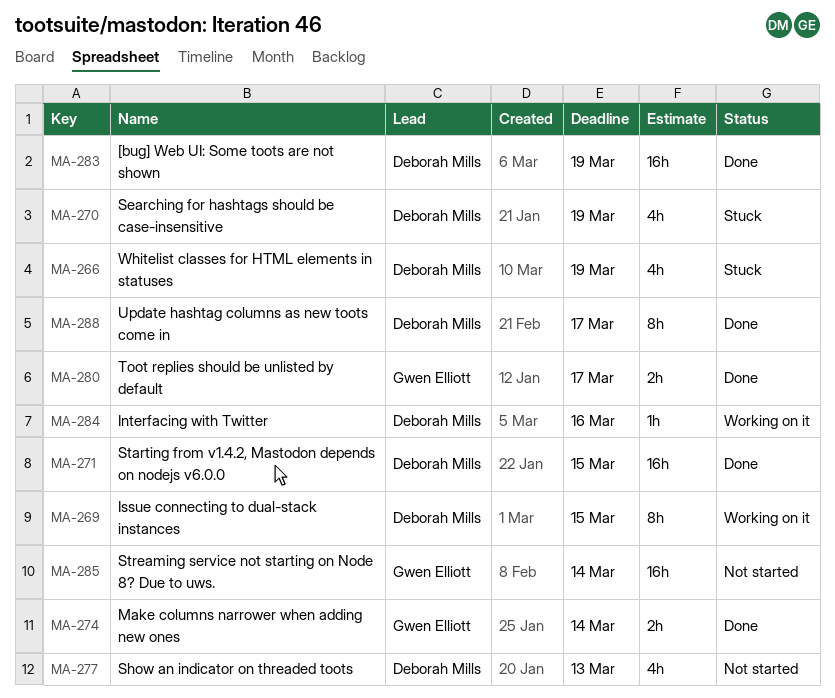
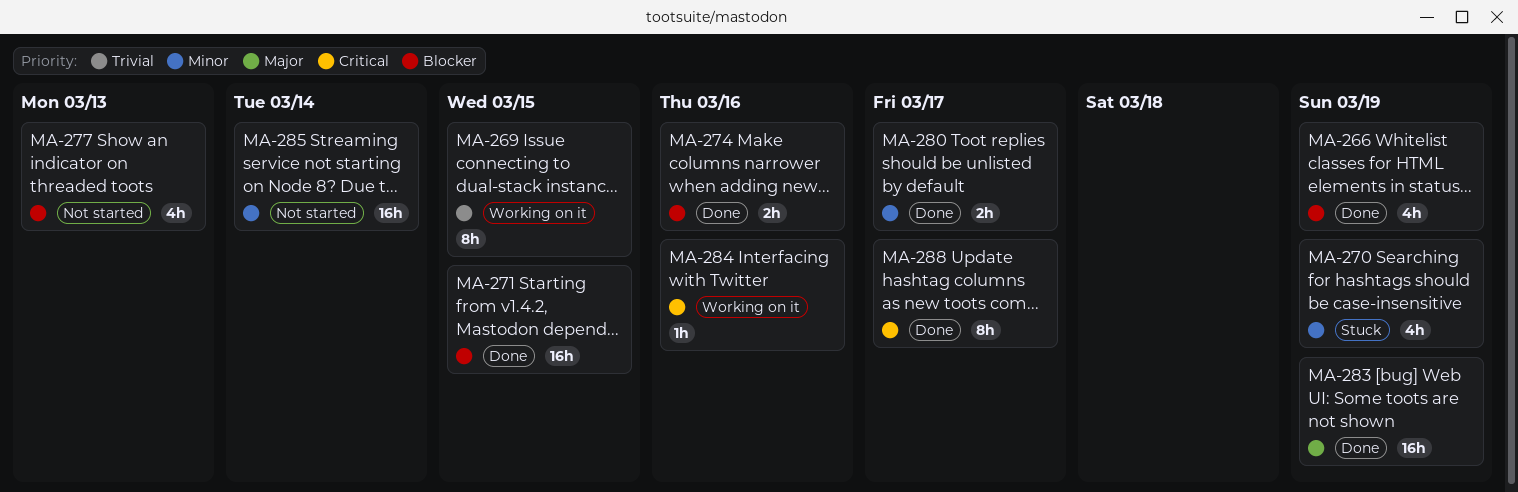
MA-266, status: Stuck -> Done
MA-274, due: Mar 14 -> Mar 16

